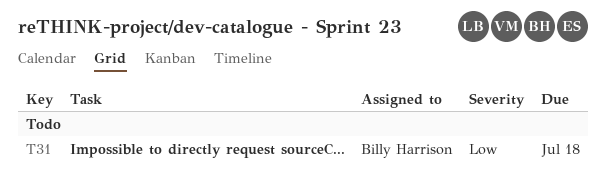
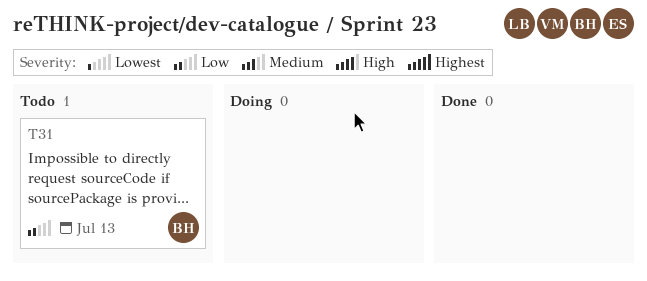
T31, due: Jul 18 -> Jul 13

